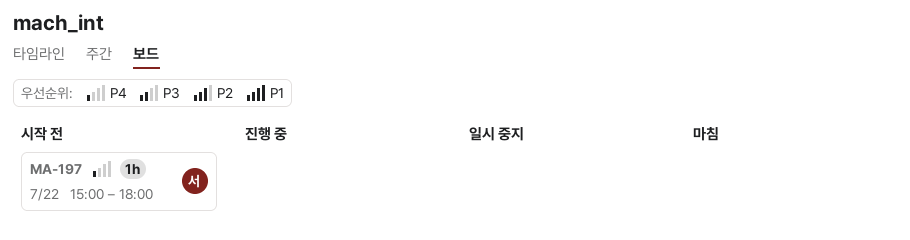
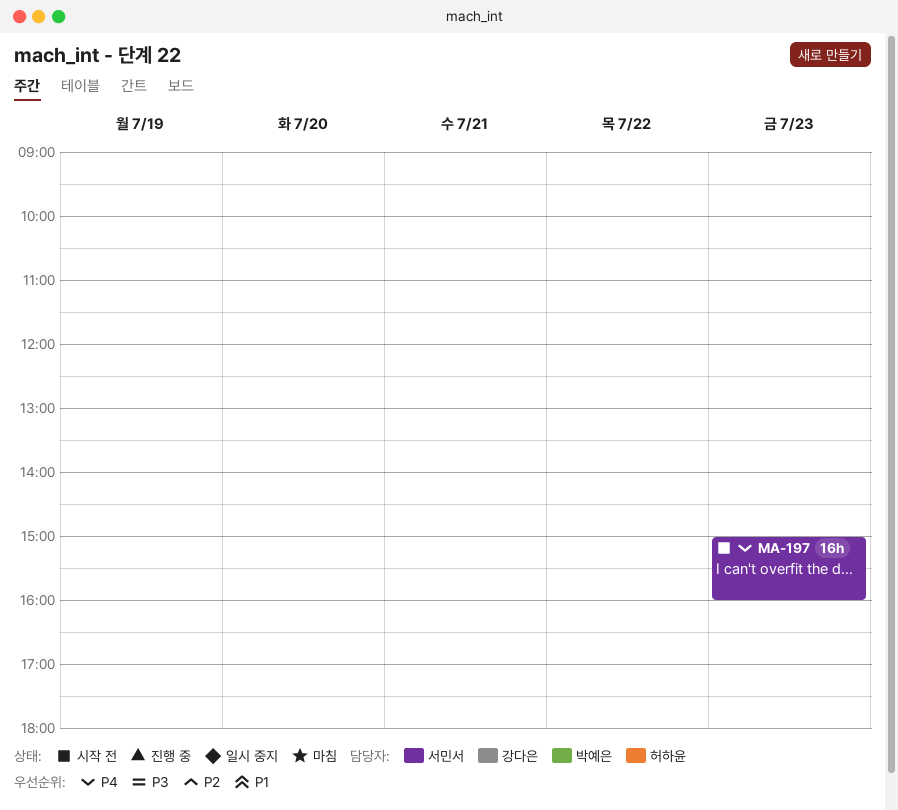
MA-197, estimate: 1h -> 16h
MA-197, day: Jul 22 -> Jul 23
MA-197, ends: 18:00 -> 16:00

